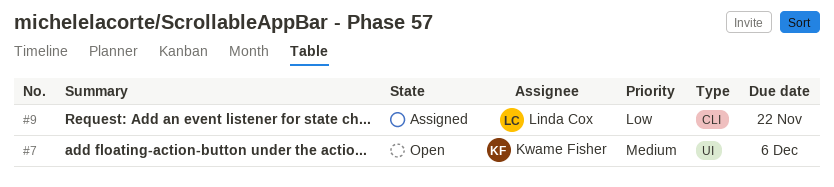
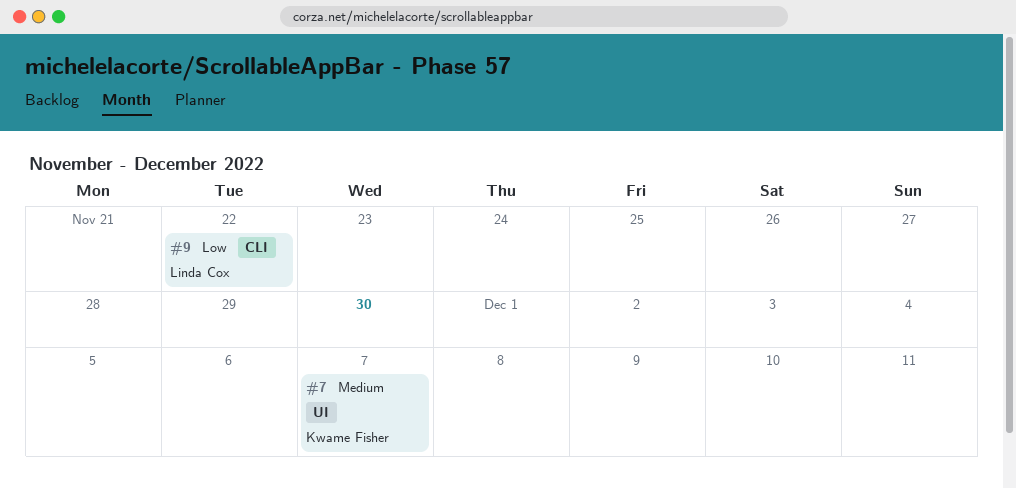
#7, due: Dec 6 -> Dec 7

